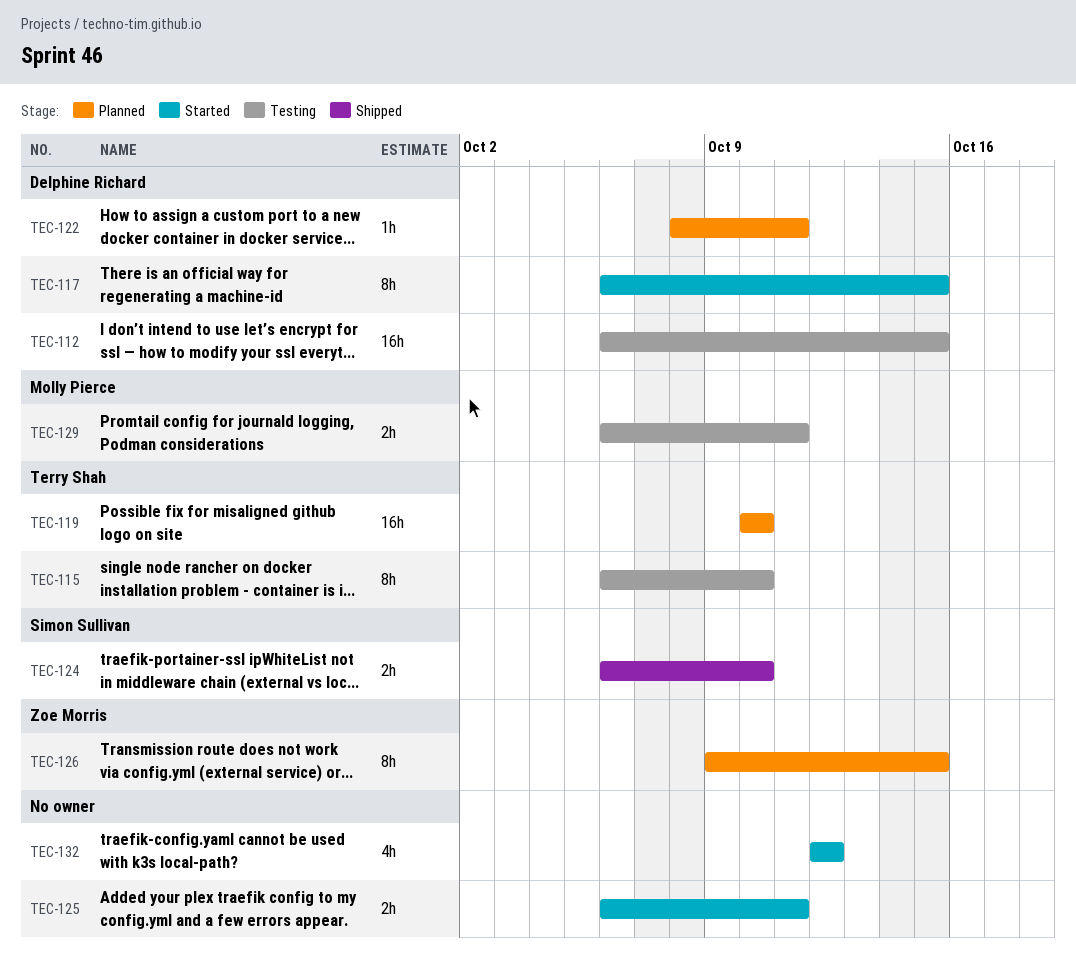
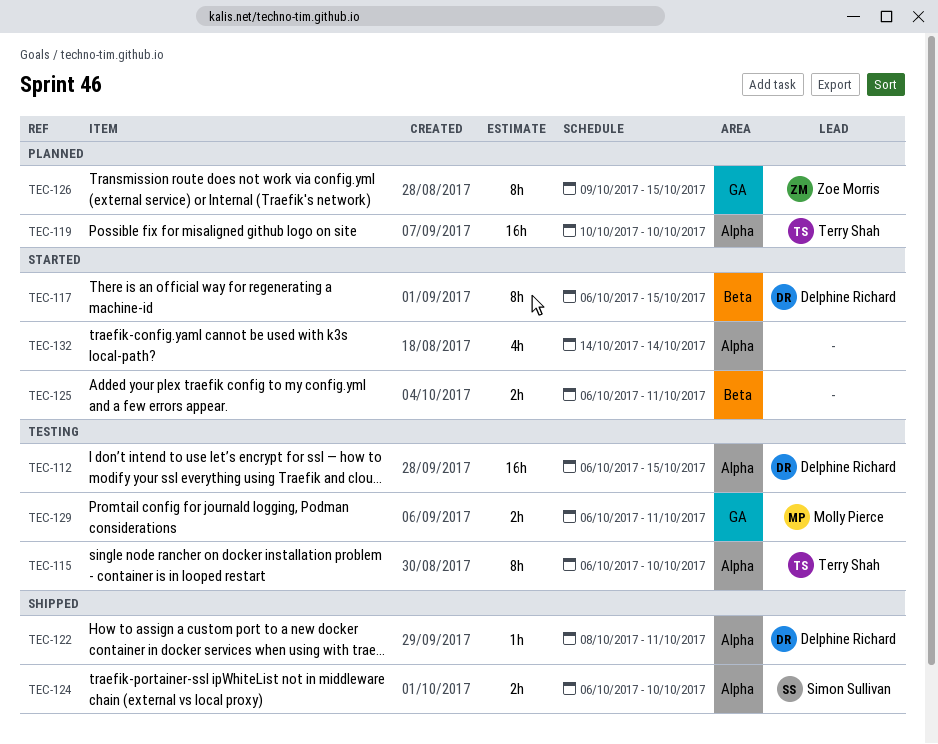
TEC-122, status: Planned -> Shipped
TEC-132, start: Oct 12 -> Oct 14
TEC-132, due: Oct 12 -> Oct 14

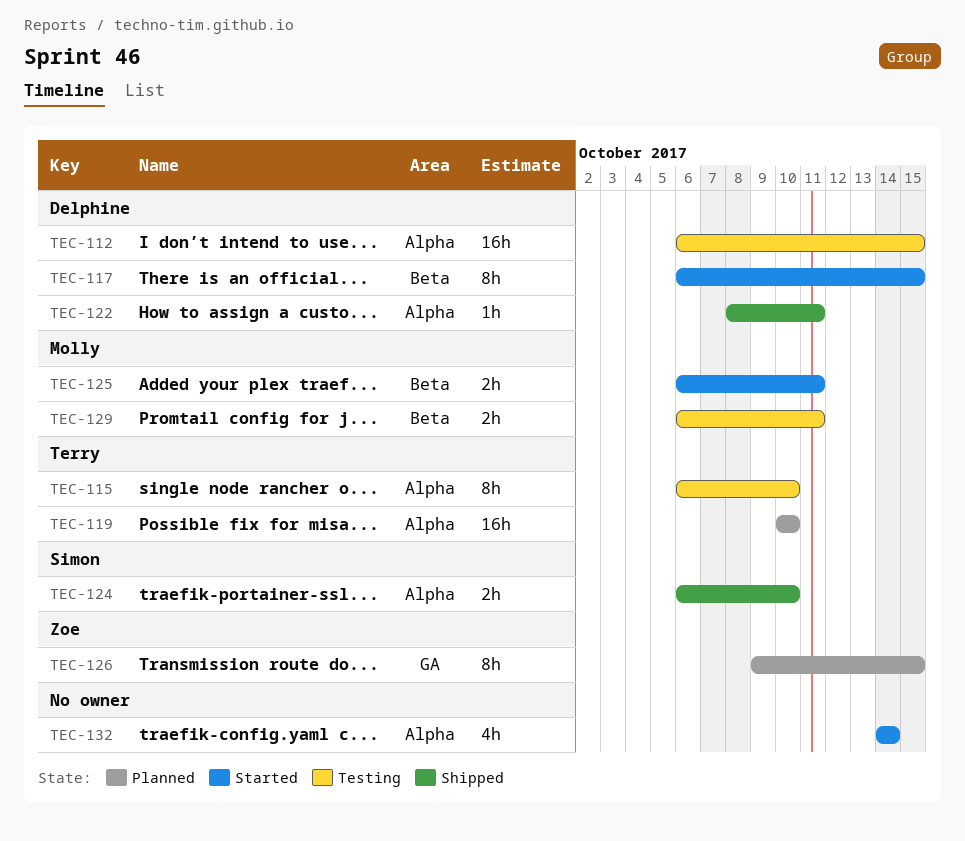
TEC-125, owner: none -> Molly Pierce
TEC-129, label: GA -> Beta

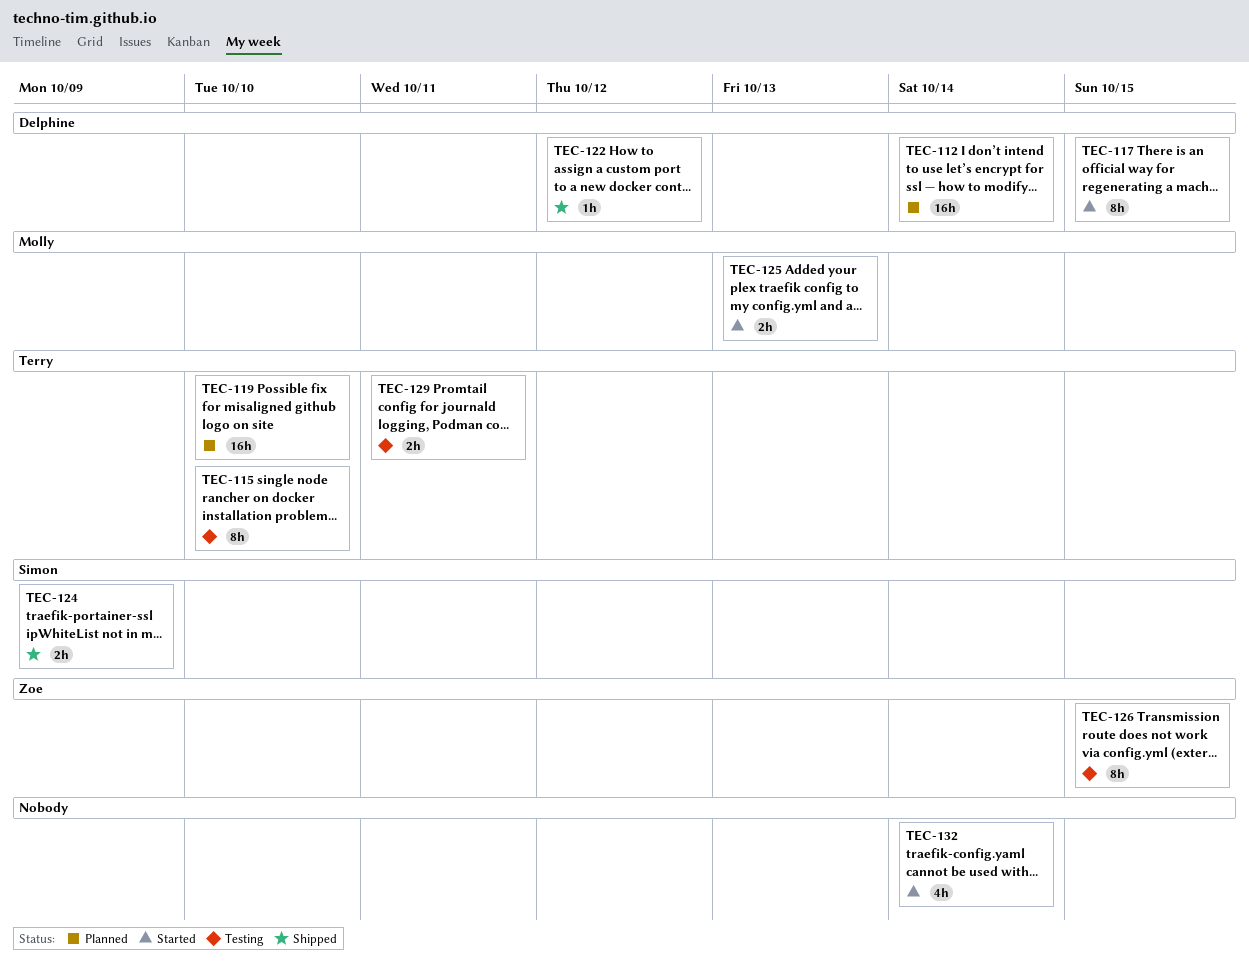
TEC-112, status: Testing -> Planned
TEC-112, due: Oct 15 -> Oct 14
TEC-122, due: Oct 11 -> Oct 12
TEC-124, due: Oct 10 -> Oct 9
TEC-125, due: Oct 11 -> Oct 13
TEC-126, status: Planned -> Testing
TEC-129, owner: Molly -> Terry

